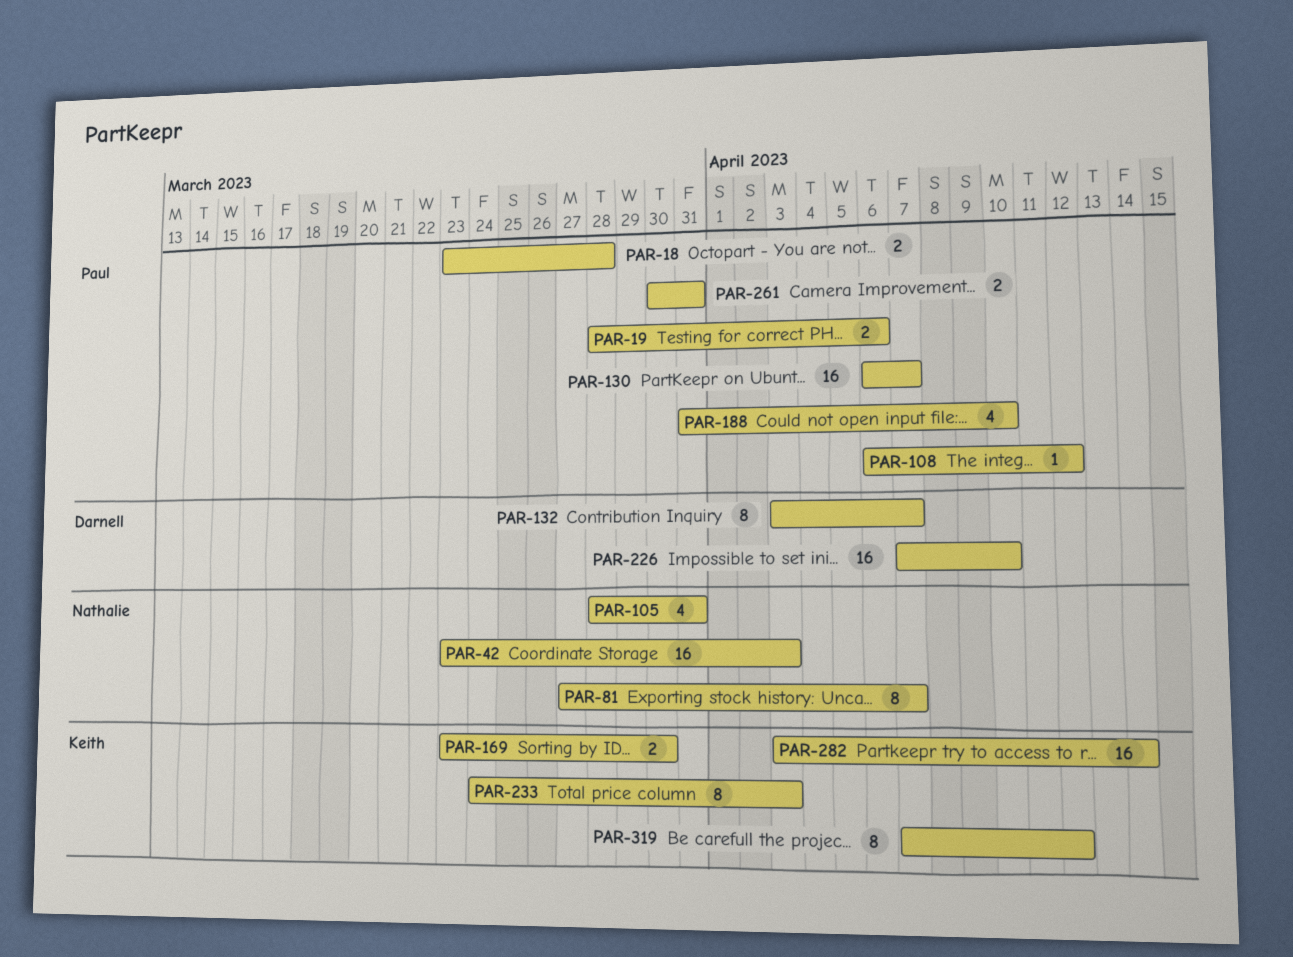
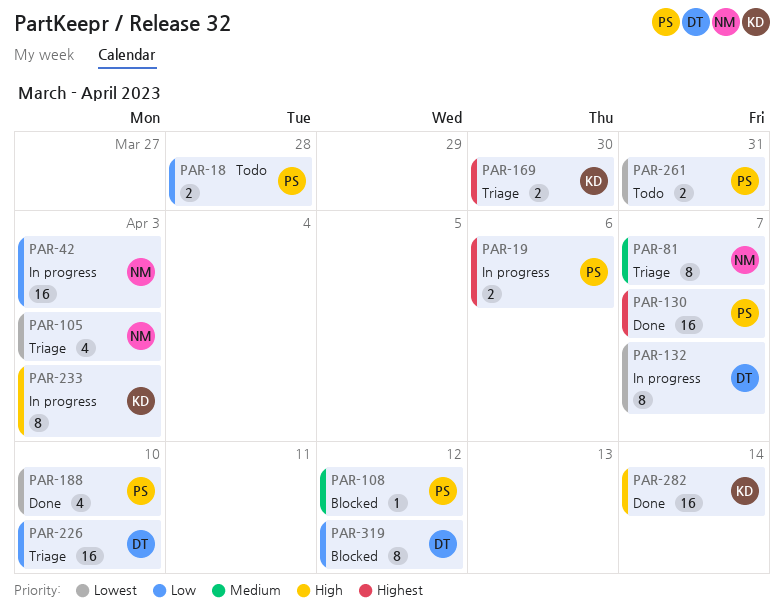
PAR-105, due: Mar 31 -> Apr 3
PAR-319, owner: Keith -> Darnell

